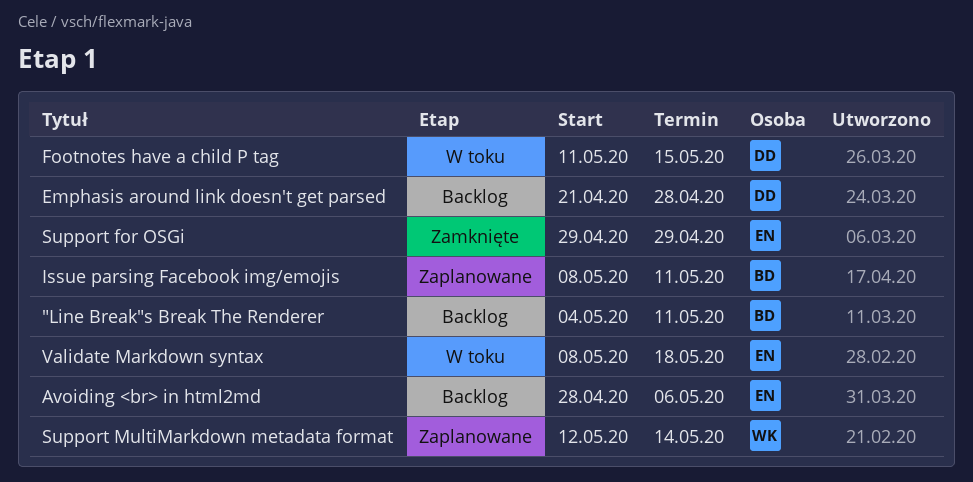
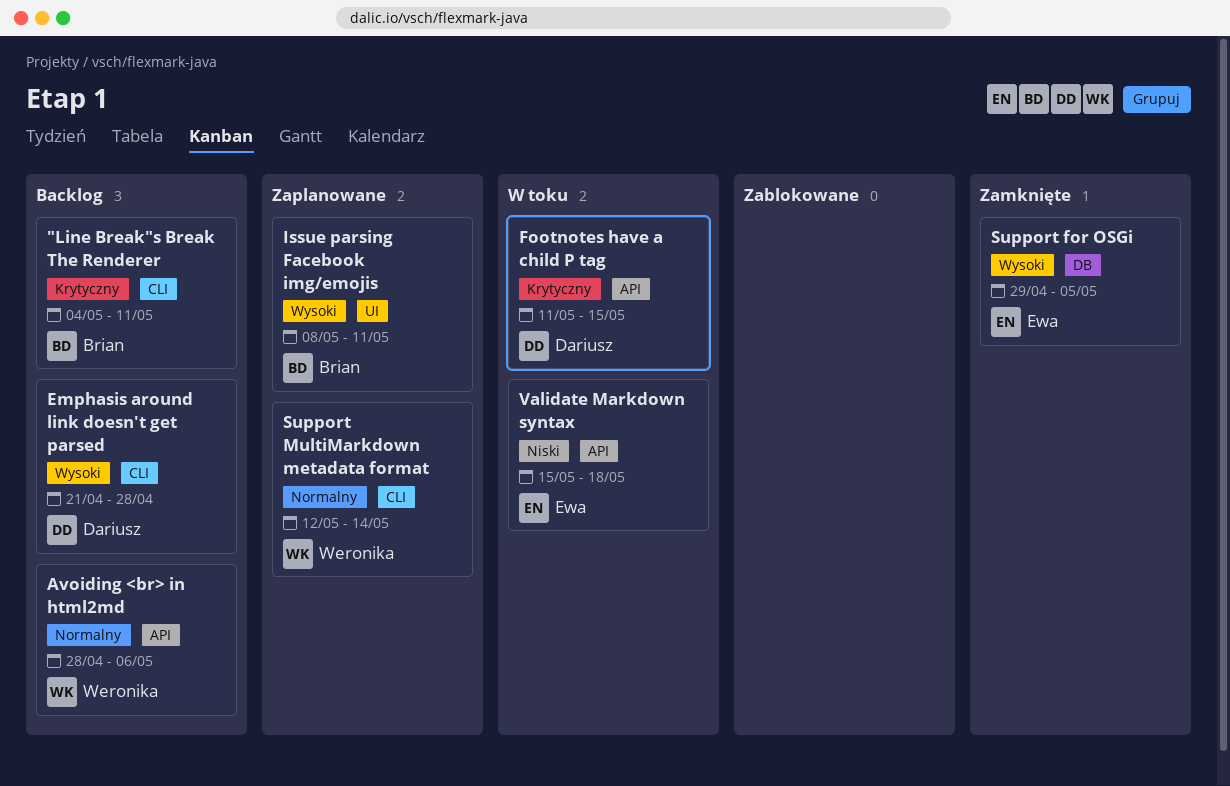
Avoiding <br> in html2md, owner: Ewa -> Weronika
Support for OSGi, due: Apr 29 -> May 5
Validate Markdown syntax, start: May 8 -> May 15

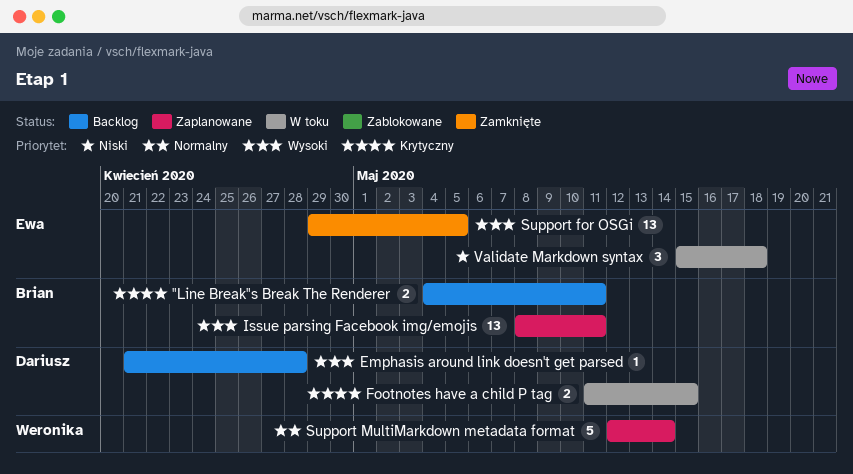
Avoiding <br> in html2md: present -> none

